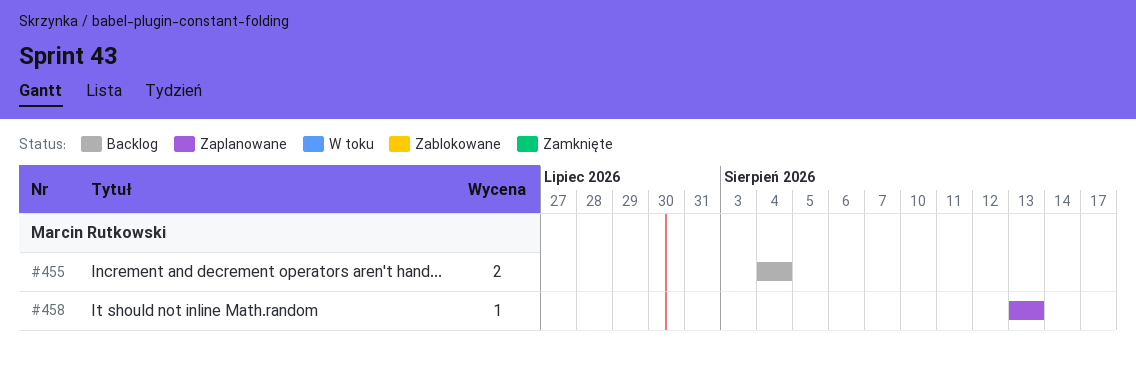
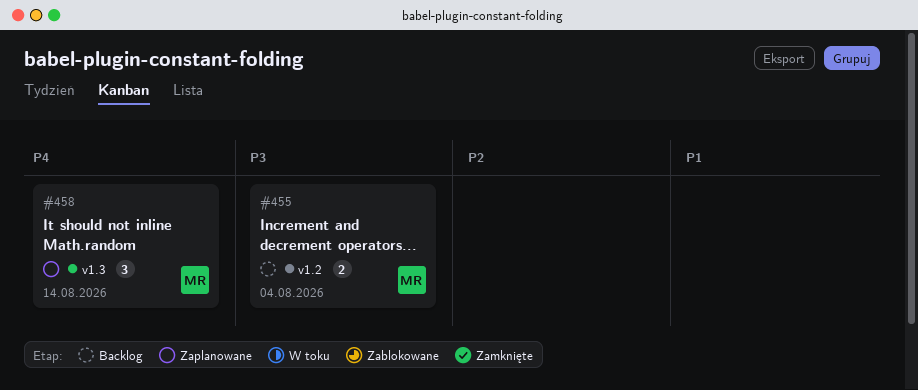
#458, estimate: 1 -> 3
#458, due: Aug 13 -> Aug 14

